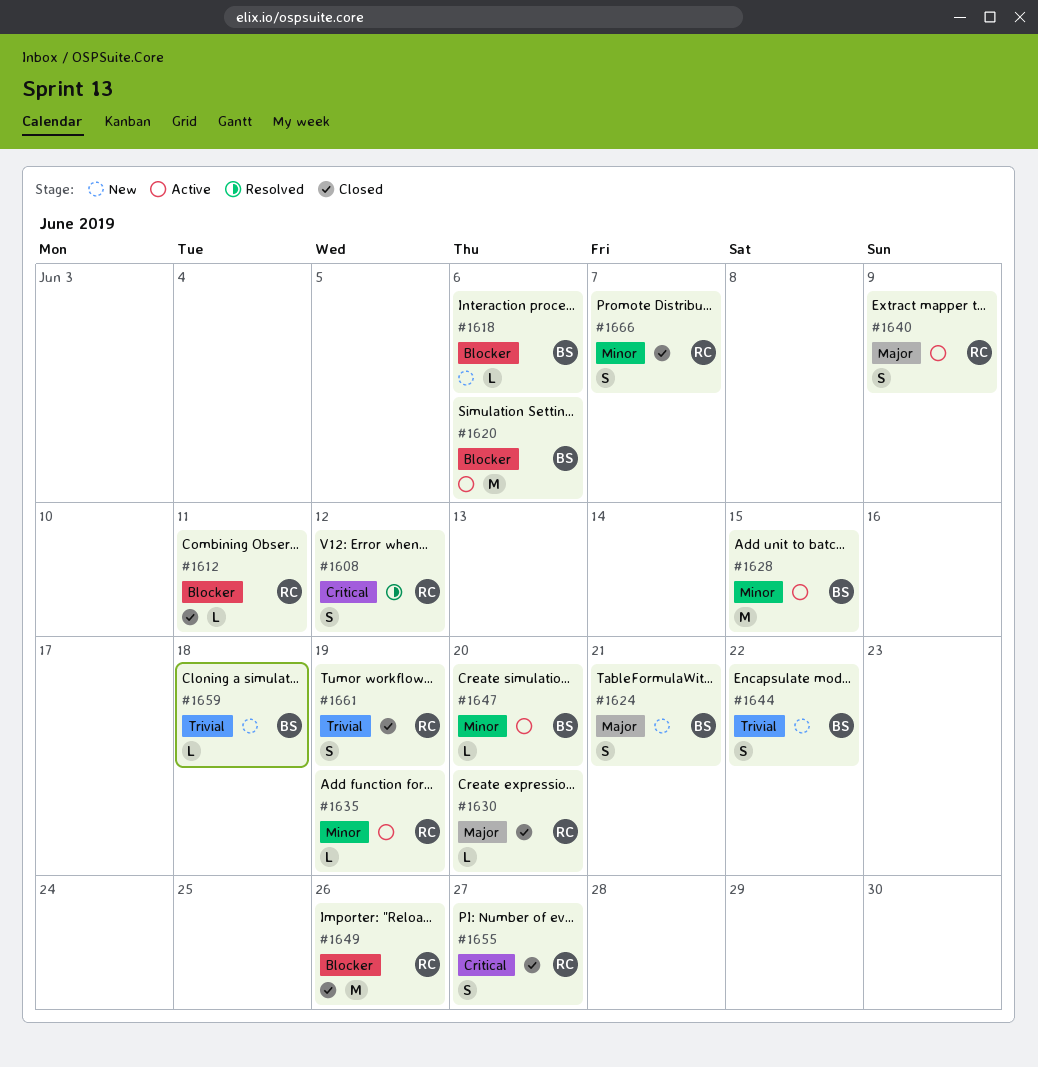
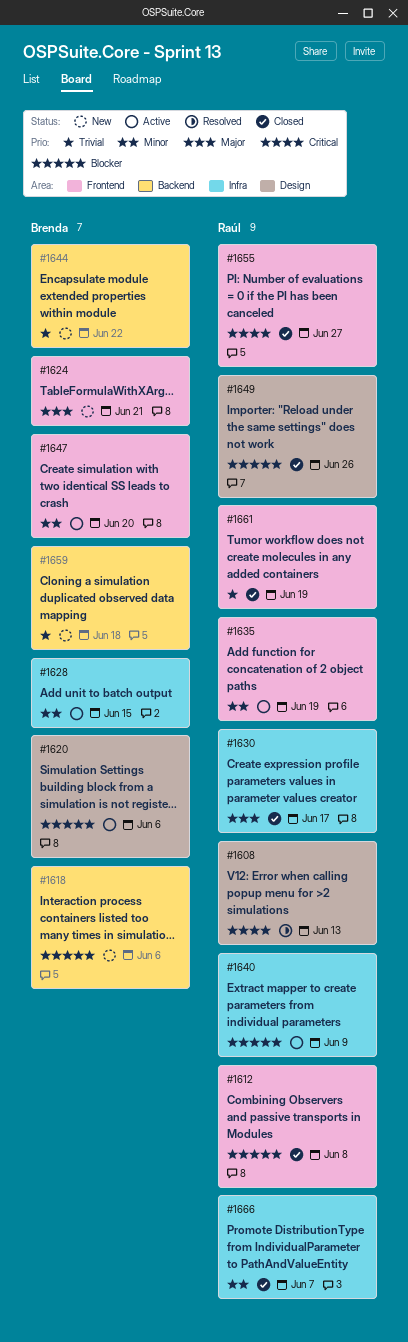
#1608, due: Jun 12 -> Jun 13
#1612, due: Jun 11 -> Jun 8
#1630, due: Jun 20 -> Jun 17
#1640, priority: Major -> Blocker

